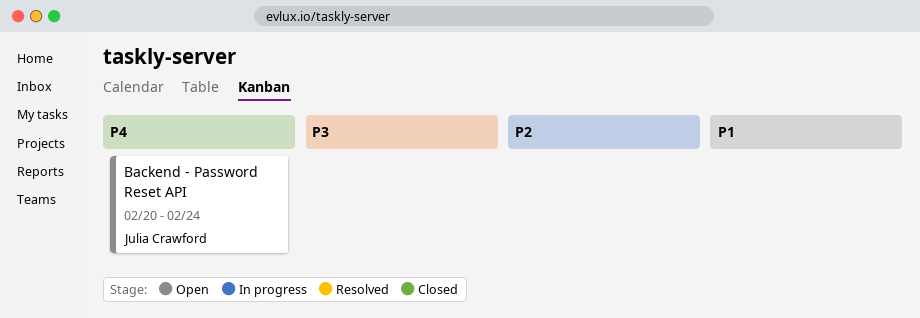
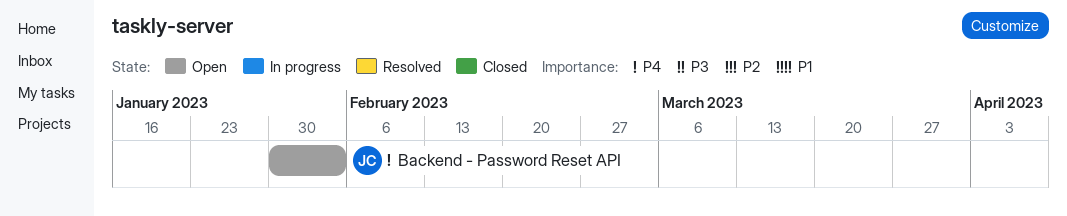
Backend - Password Reset API, start: Feb 20 -> Jan 30
Backend - Password Reset API, due: Feb 24 -> Feb 3

